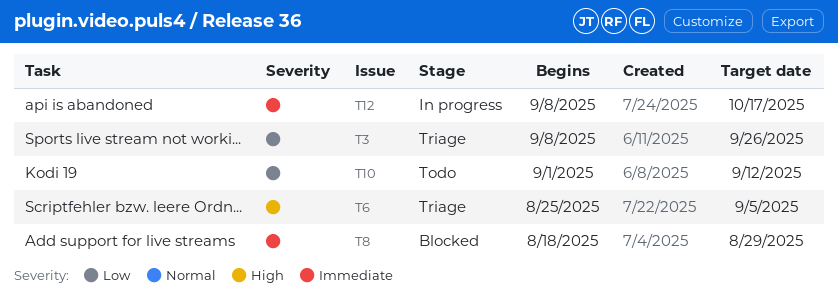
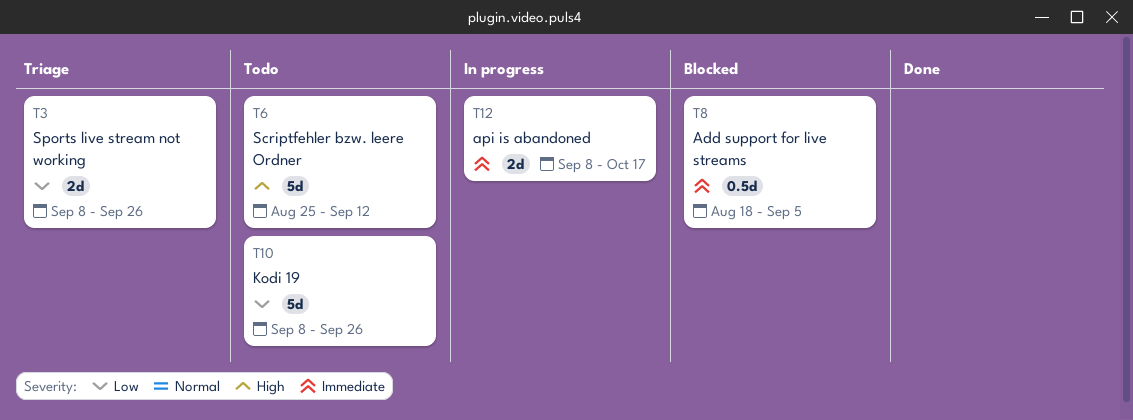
T6, status: Triage -> Todo
T6, due: Sep 5 -> Sep 12
T8, due: Aug 29 -> Sep 5
T10, start: Sep 1 -> Sep 8
T10, due: Sep 12 -> Sep 26

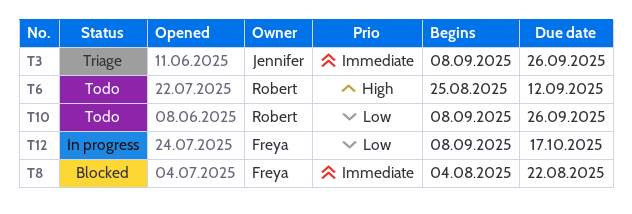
T3, priority: Low -> Immediate
T8, start: Aug 18 -> Aug 4
T8, due: Sep 5 -> Aug 22
T12, priority: Immediate -> Low

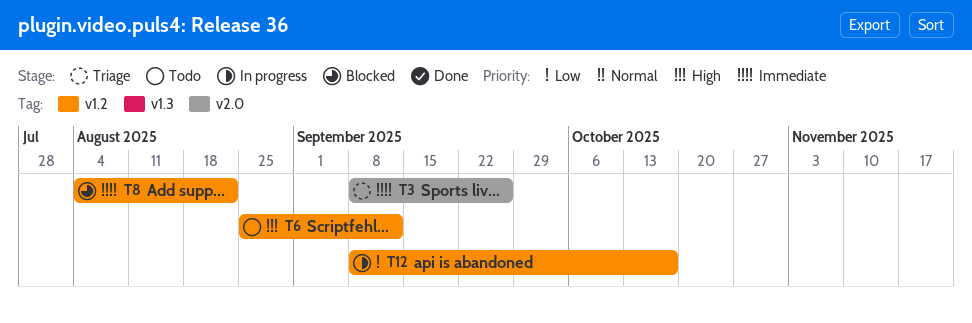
T10: present -> none

